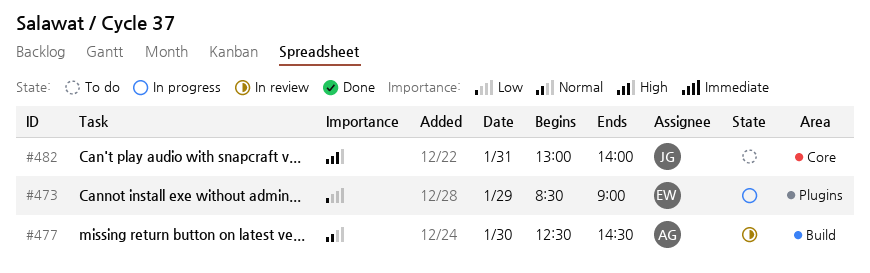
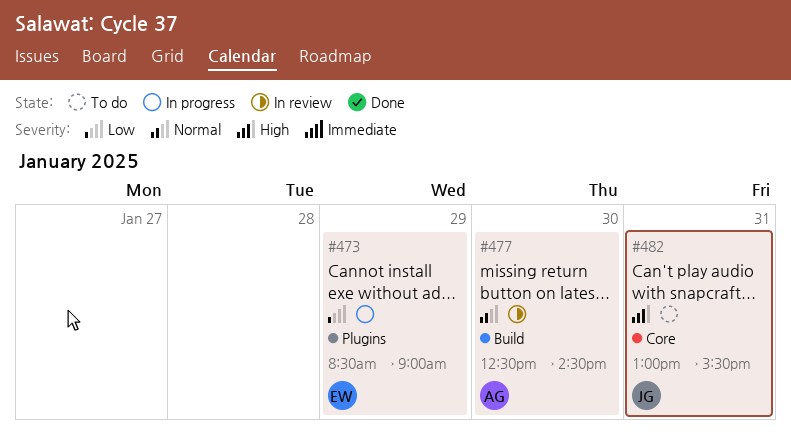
#482, ends: 14:00 -> 15:30

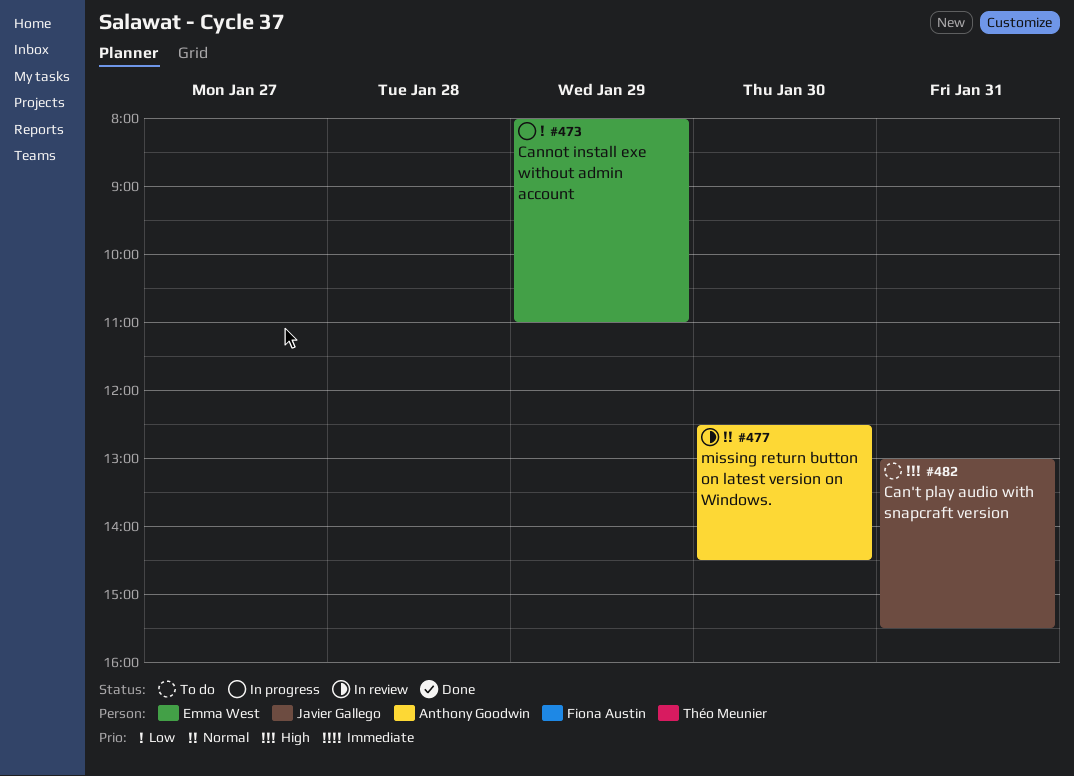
#473, begins: 08:30 -> 08:00
#473, ends: 09:00 -> 11:00

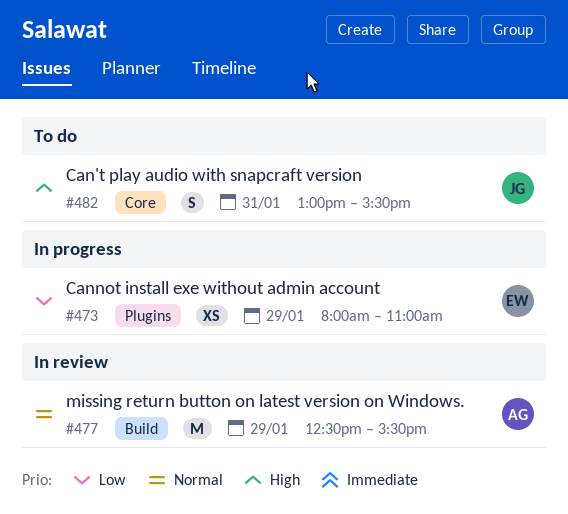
#477, day: Jan 30 -> Jan 29
#477, ends: 14:30 -> 15:30

